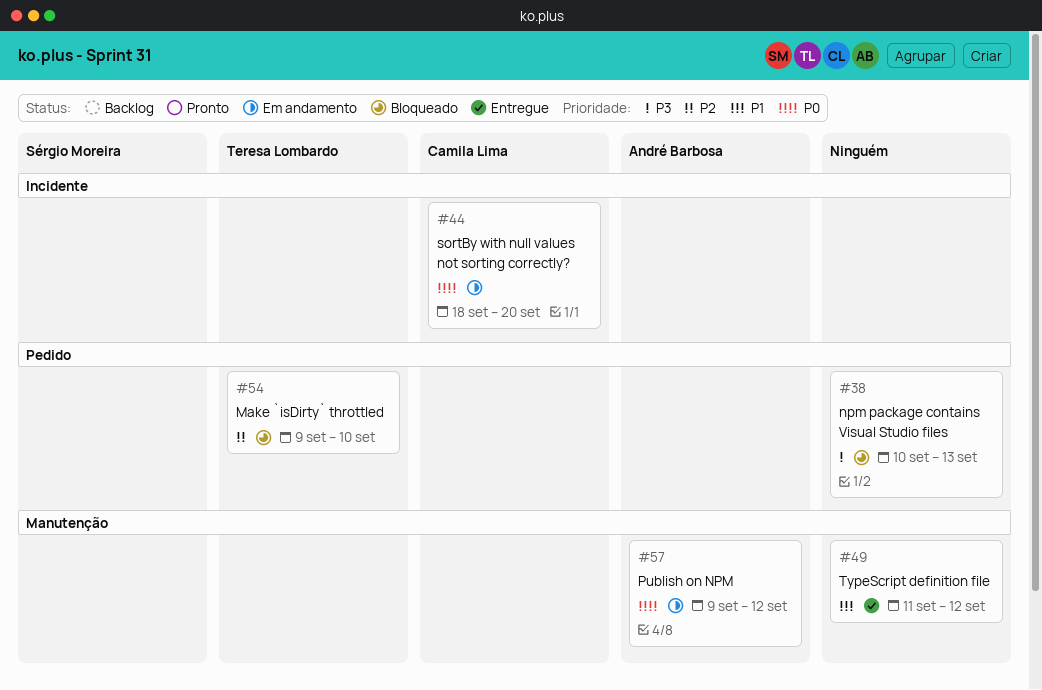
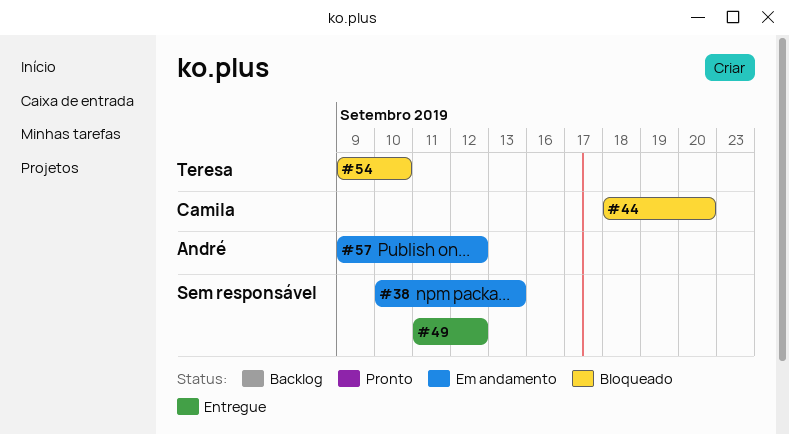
#38, status: Bloqueado -> Em andamento
#44, status: Em andamento -> Bloqueado

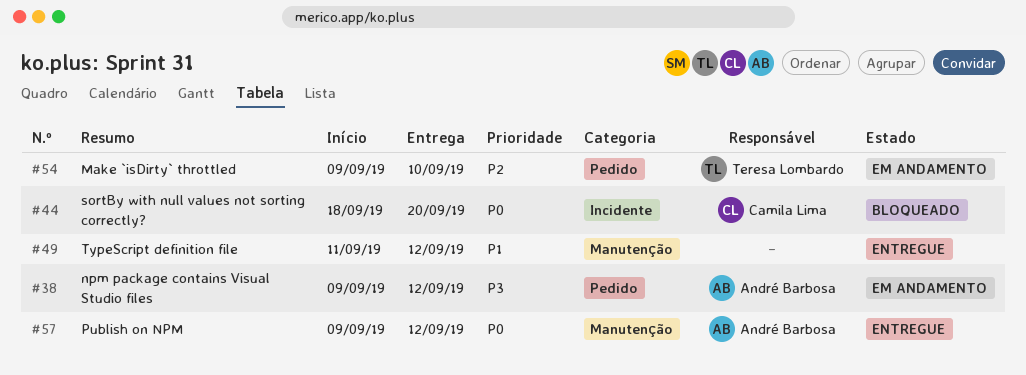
#38, owner: none -> André Barbosa
#38, start: Sep 10 -> Sep 9
#38, due: Sep 13 -> Sep 12
#54, status: Bloqueado -> Em andamento
#57, status: Em andamento -> Entregue

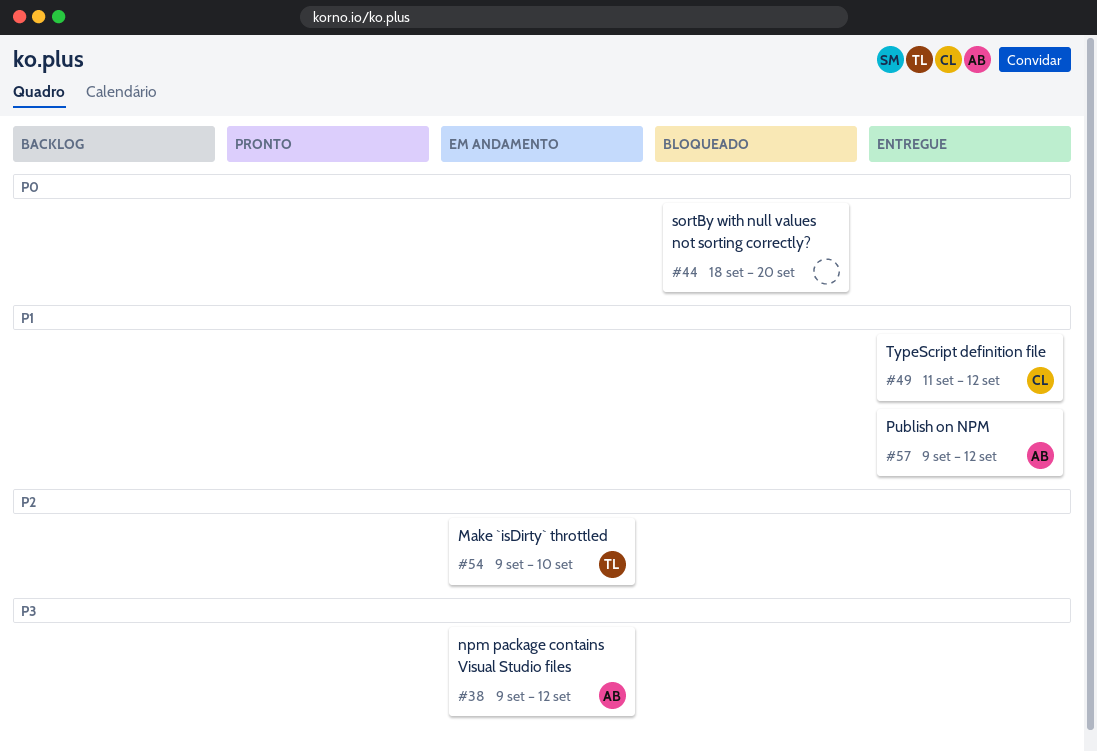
#44, owner: Camila Lima -> none
#49, owner: none -> Camila Lima
#57, priority: P0 -> P1

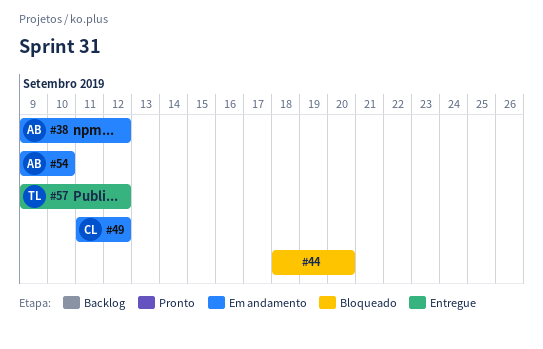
#49, status: Entregue -> Em andamento
#54, owner: TL -> AB
#57, owner: AB -> TL

